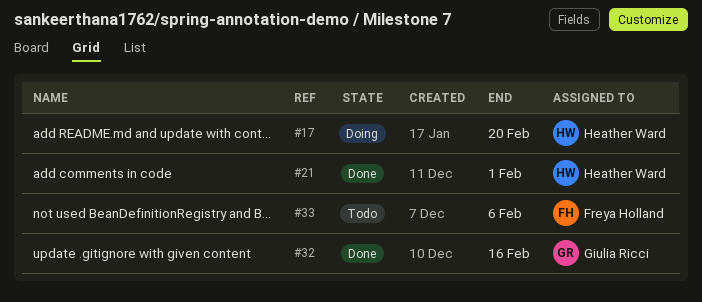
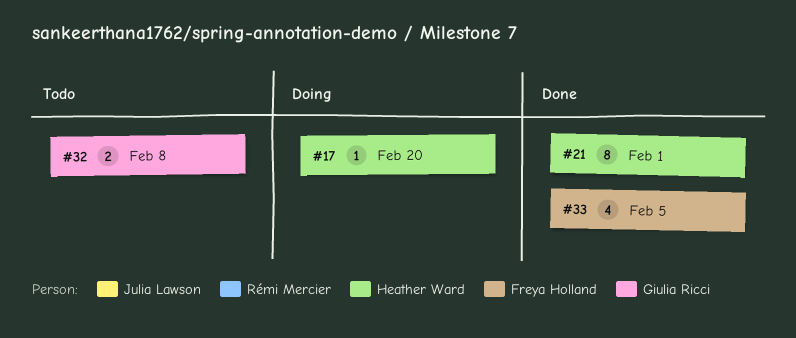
#32, status: Done -> Todo
#32, due: Feb 16 -> Feb 8
#33, status: Todo -> Done
#33, due: Feb 6 -> Feb 5

